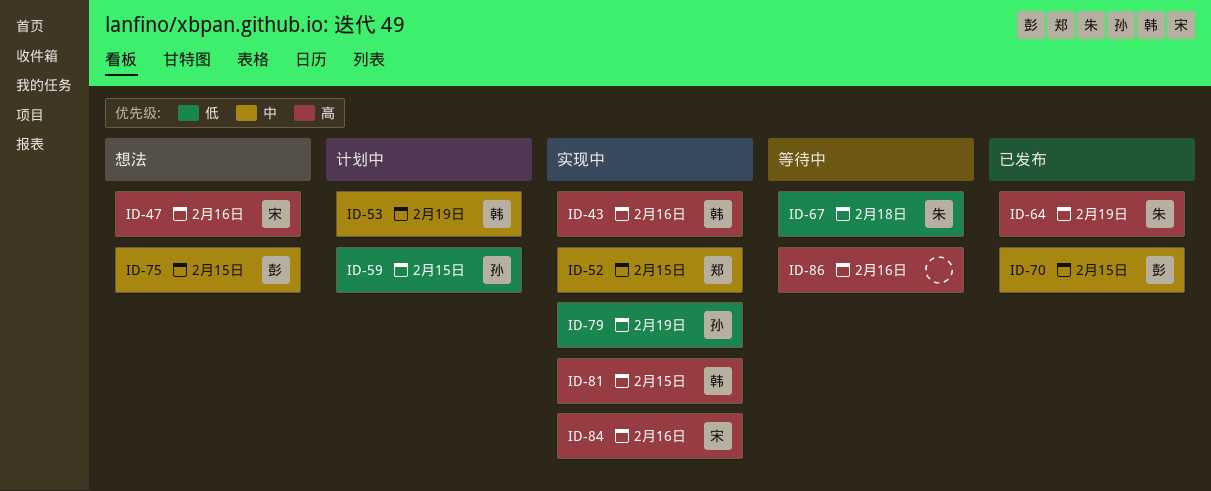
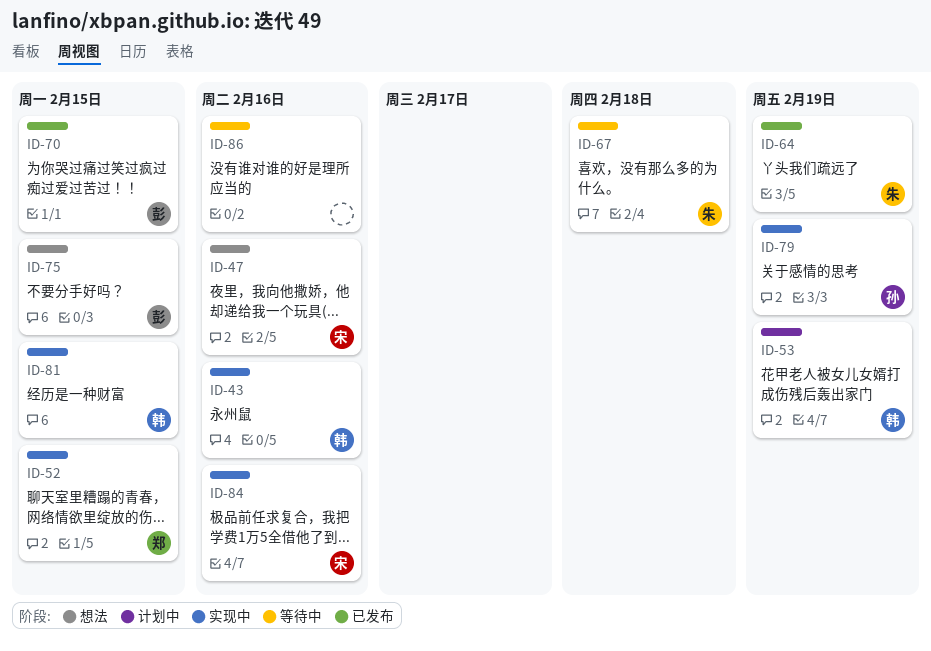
ID-59: present -> none

